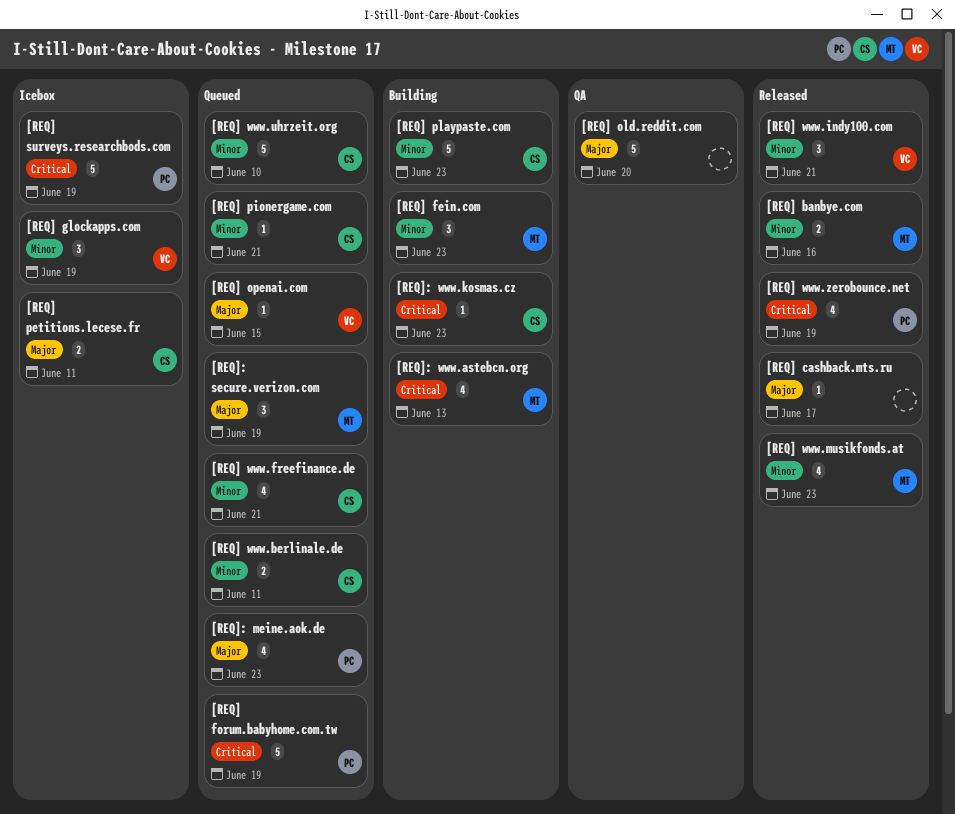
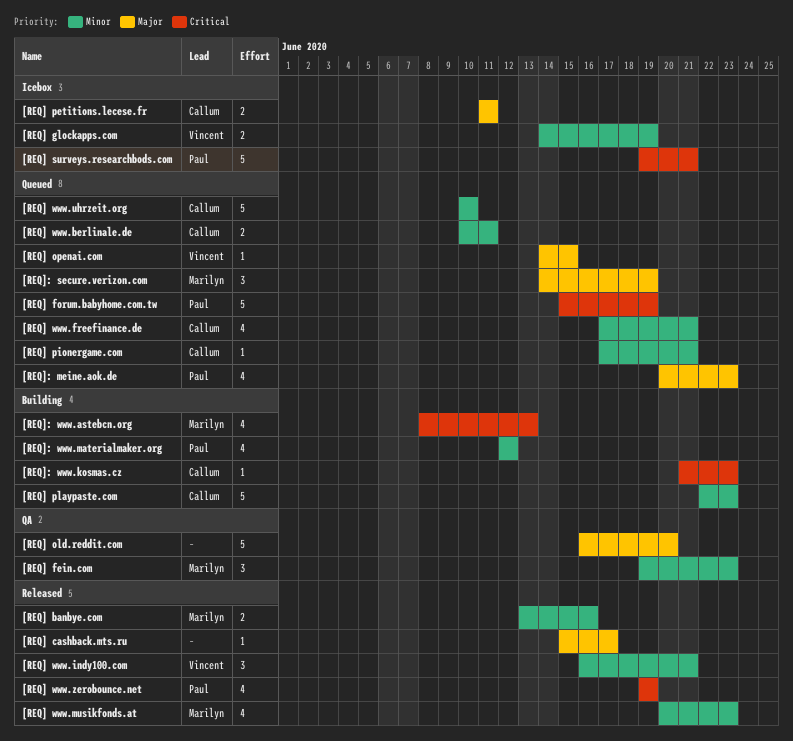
[REQ] fein.com, status: Building -> QA
[REQ] glockapps.com, estimate: 3 -> 2
[REQ] surveys.researchbods.com, due: Jun 19 -> Jun 21
[REQ]: www.materialmaker.org: none -> present

